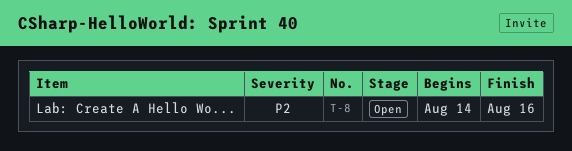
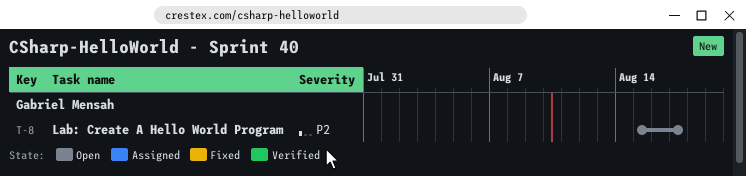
T-8, start: Aug 14 -> Aug 15
T-8, due: Aug 16 -> Aug 17

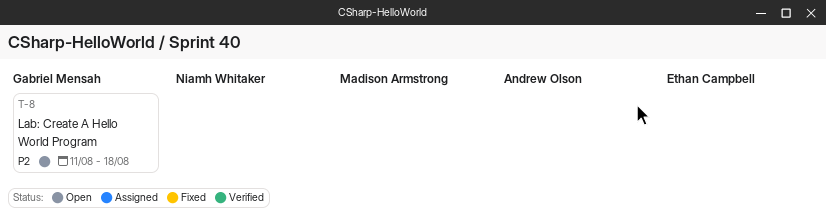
T-8, start: Aug 15 -> Aug 11
T-8, due: Aug 17 -> Aug 18

